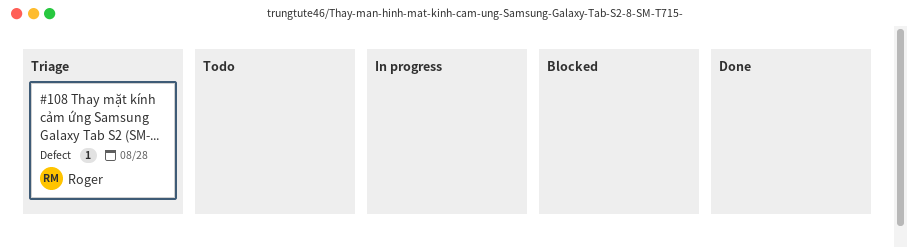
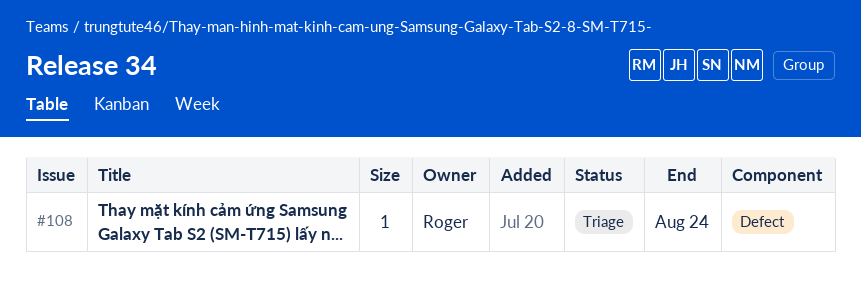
#108, due: Aug 28 -> Aug 24

